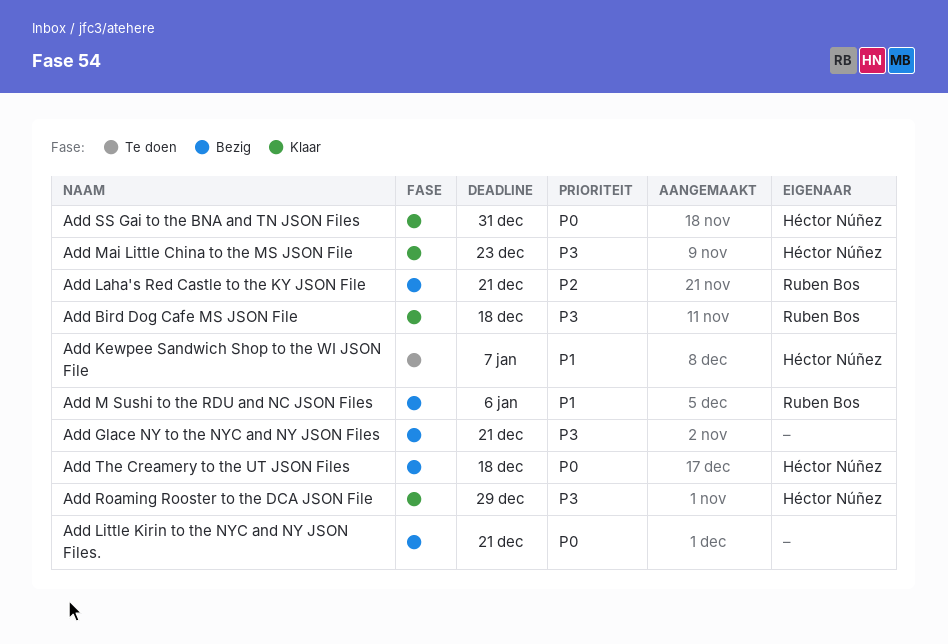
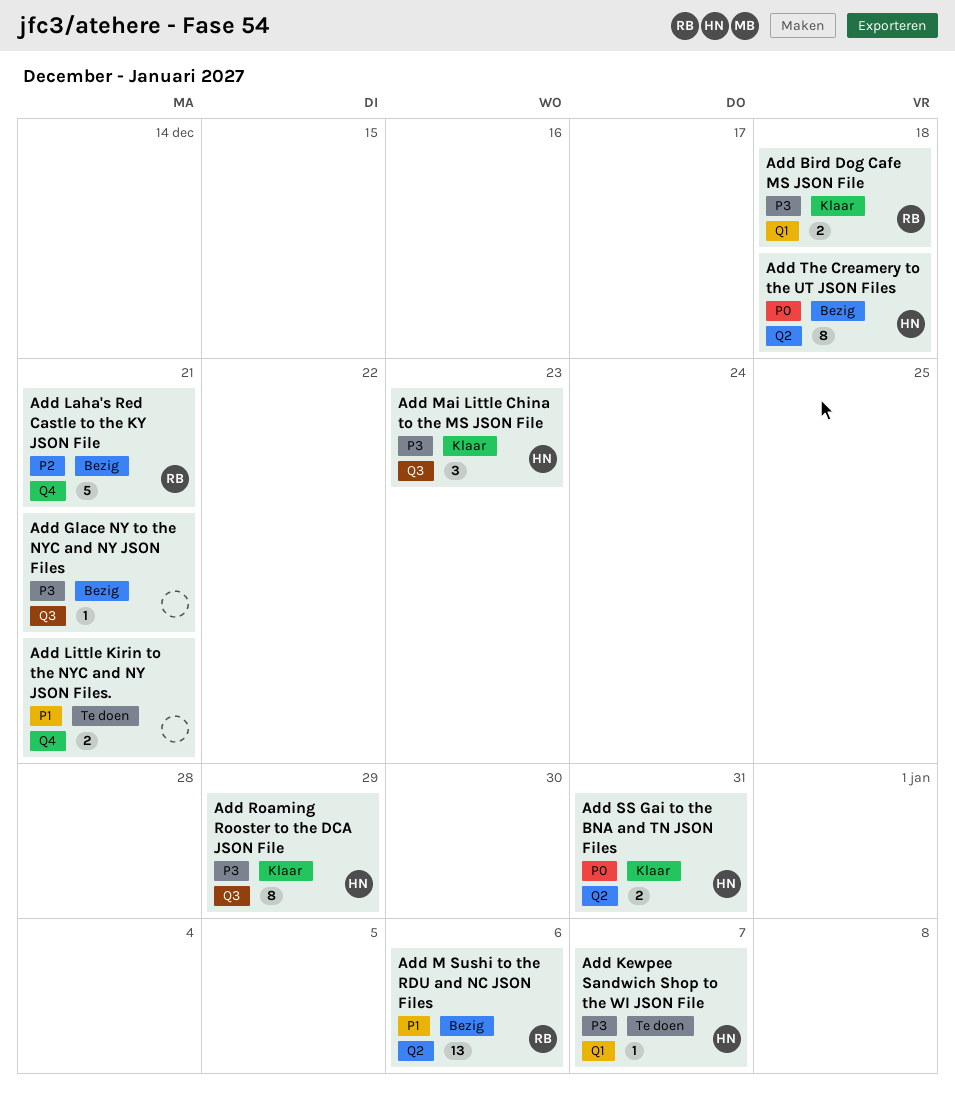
Add Kewpee Sandwich Shop to the WI JSON File, priority: P1 -> P3
Add Little Kirin to the NYC and NY JSON Files., status: Bezig -> Te doen
Add Little Kirin to the NYC and NY JSON Files., priority: P0 -> P1

